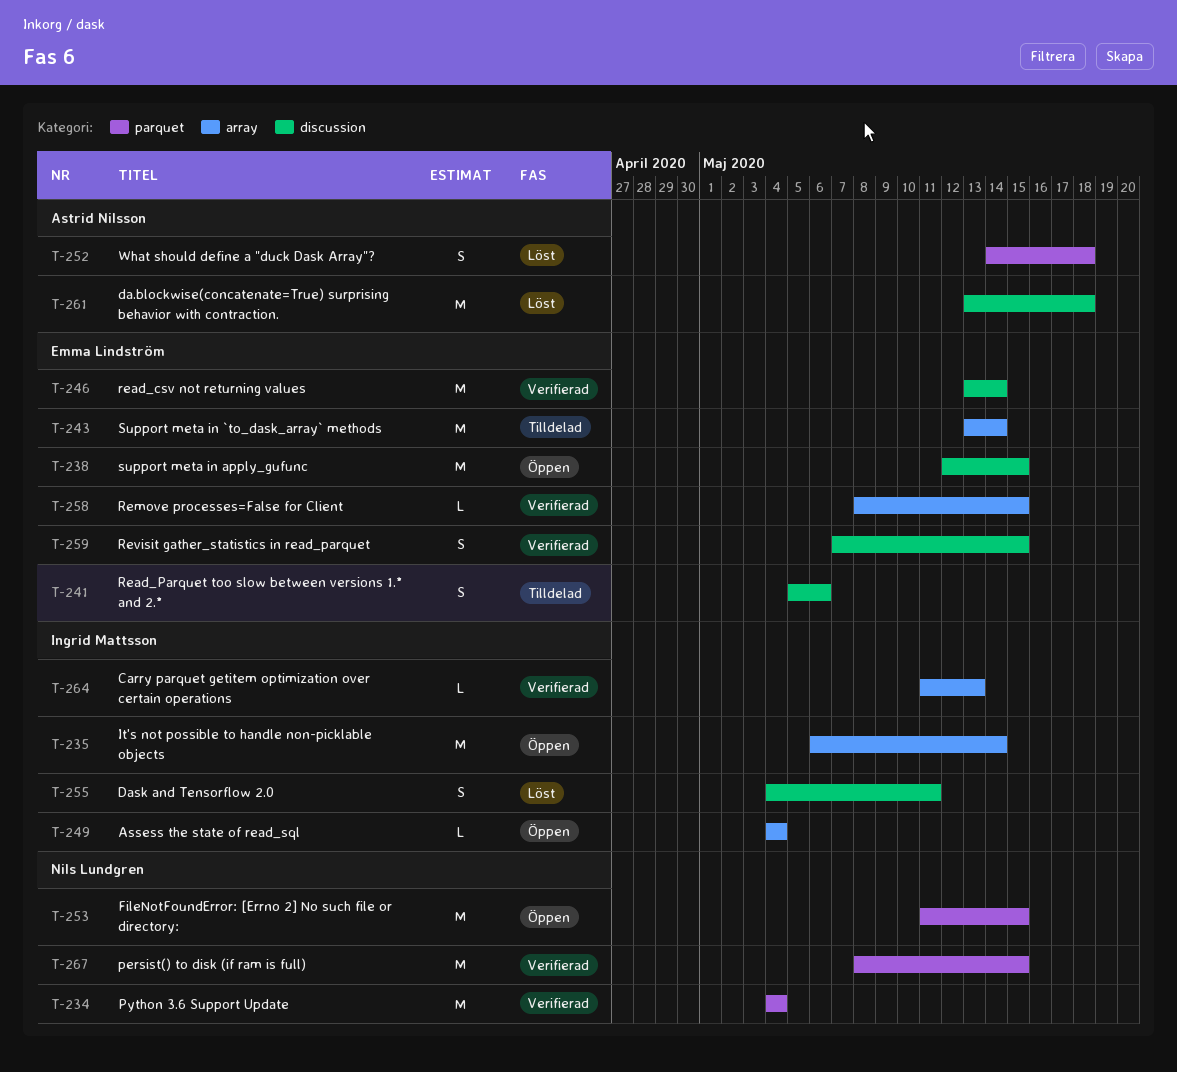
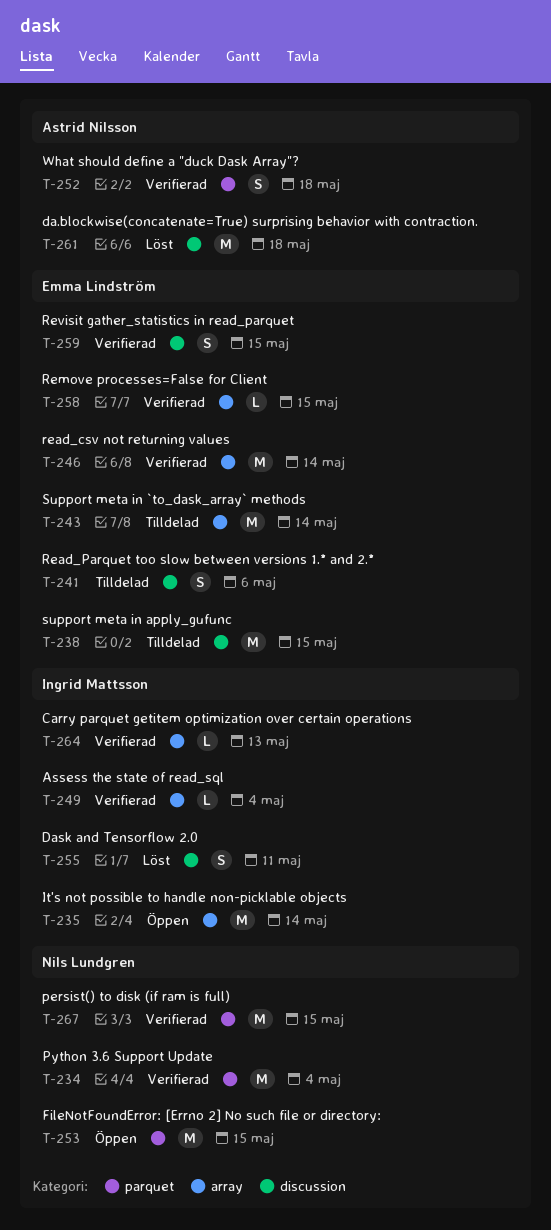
T-238, status: Öppen -> Tilldelad
T-246, label: discussion -> array
T-249, status: Öppen -> Verifierad
T-252, status: Löst -> Verifierad

